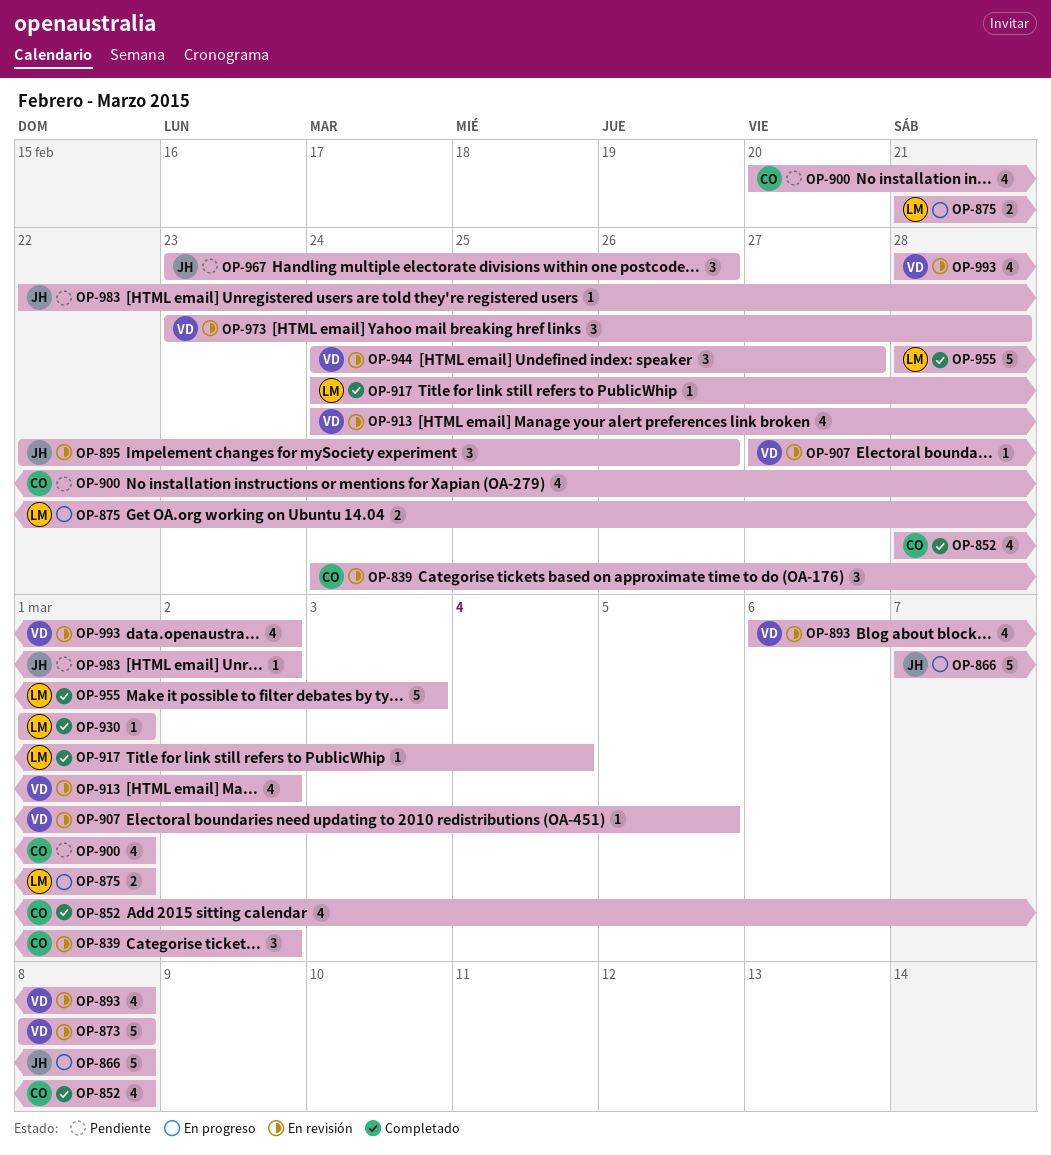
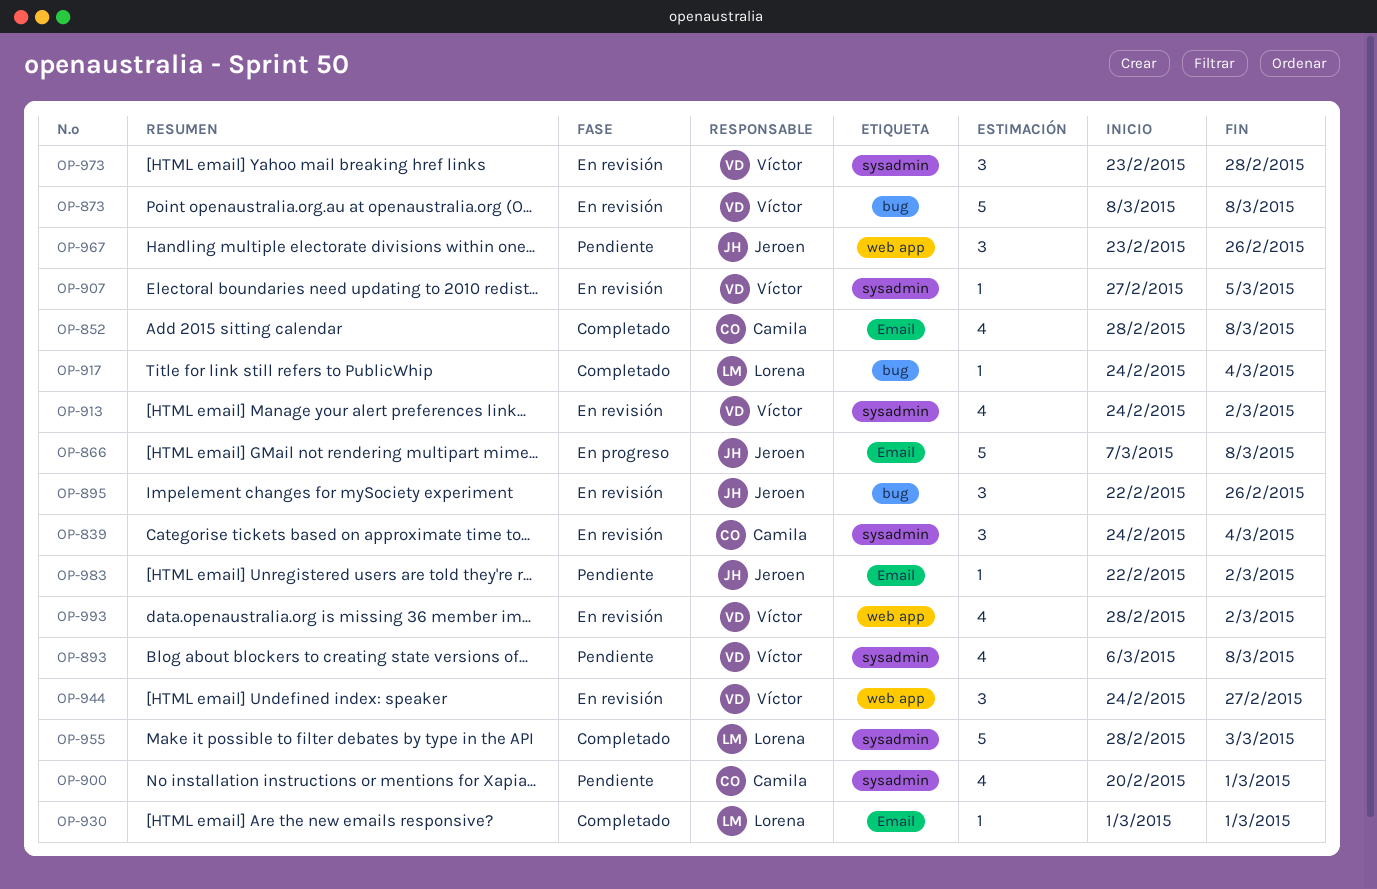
OP-839, due: Mar 2 -> Mar 4
OP-875: present -> none
OP-893, status: En revisión -> Pendiente

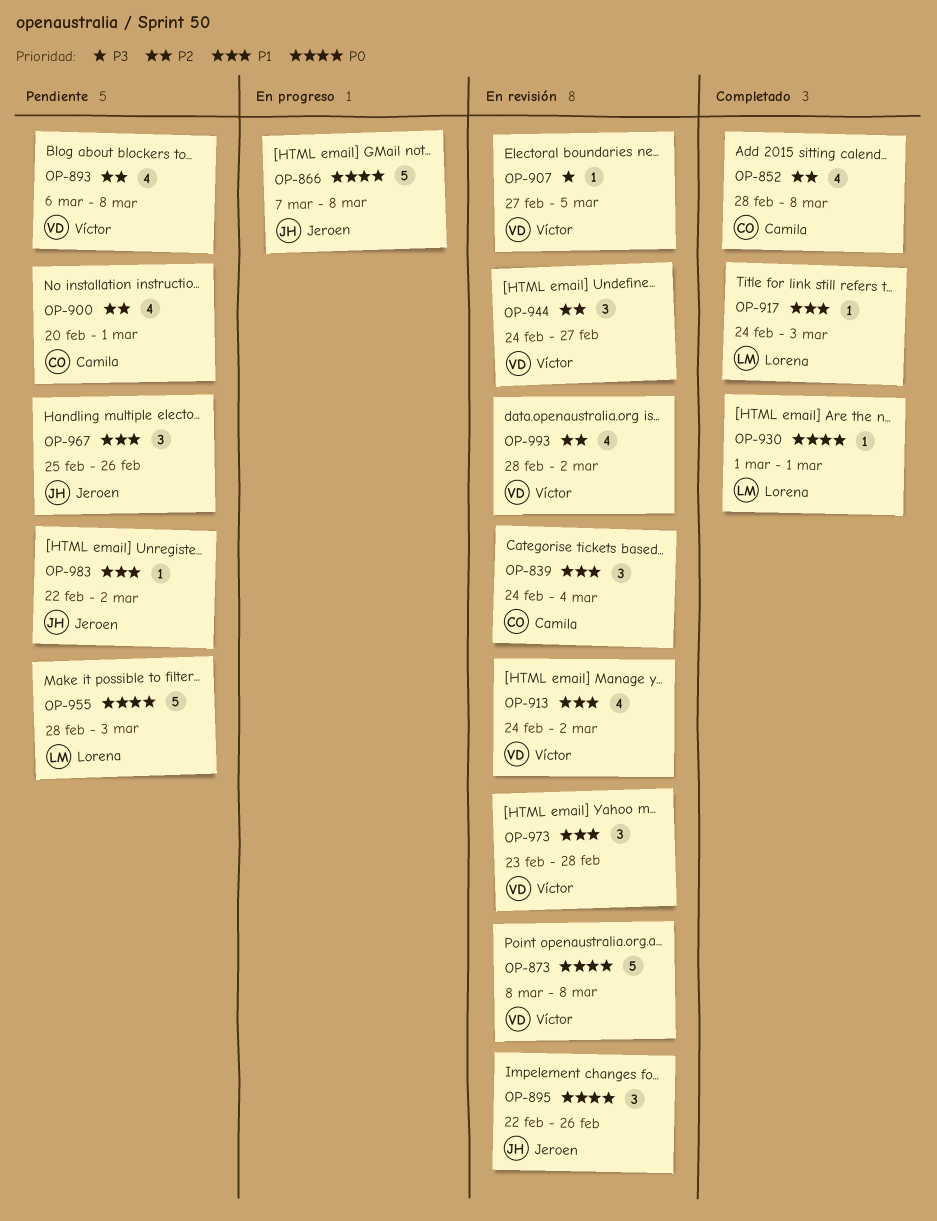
OP-917, due: Mar 4 -> Mar 3
OP-955, status: Completado -> Pendiente
OP-967, start: Feb 23 -> Feb 25

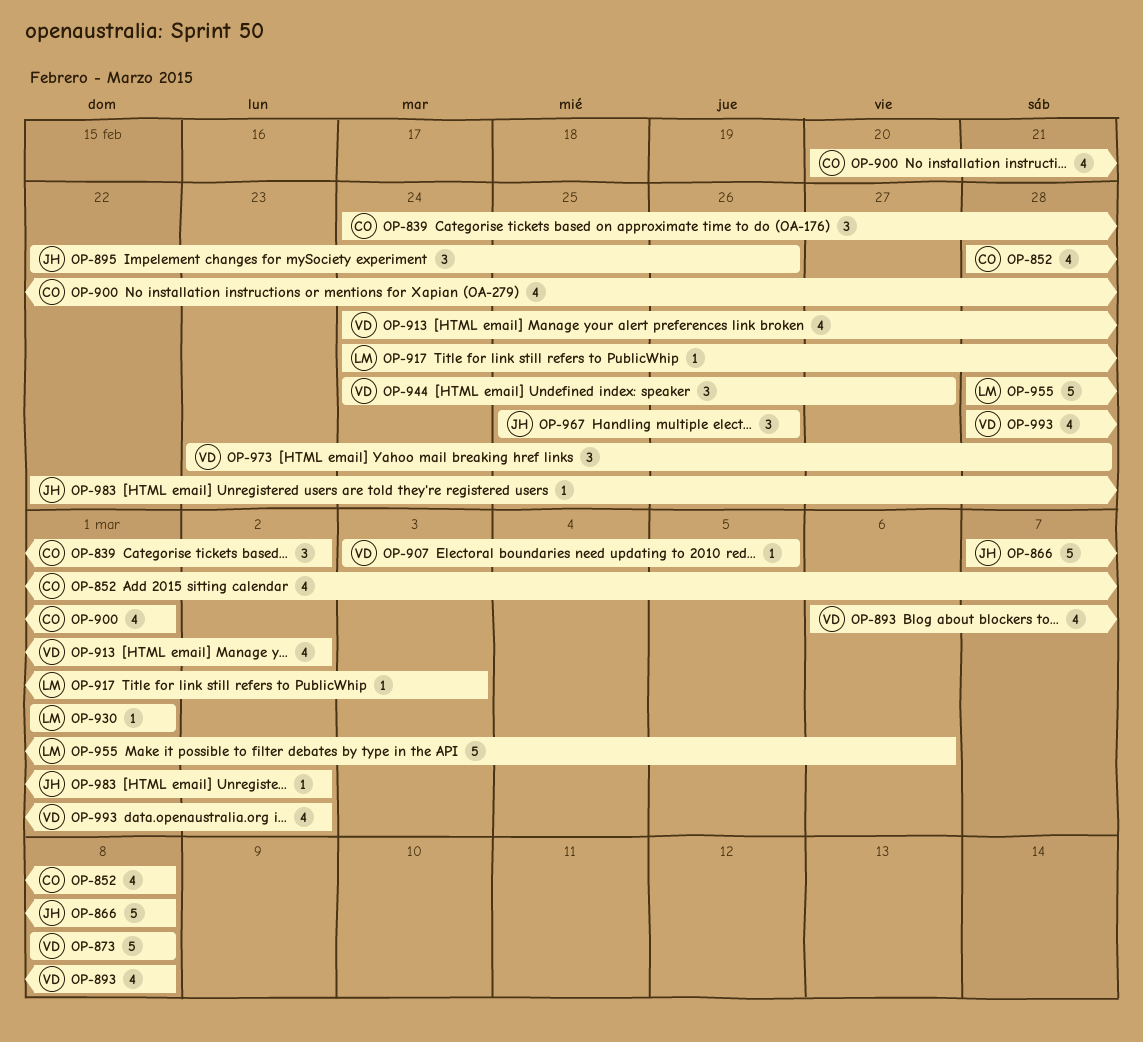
OP-839, due: Mar 4 -> Mar 2
OP-907, start: Feb 27 -> Mar 3
OP-955, due: Mar 3 -> Mar 6

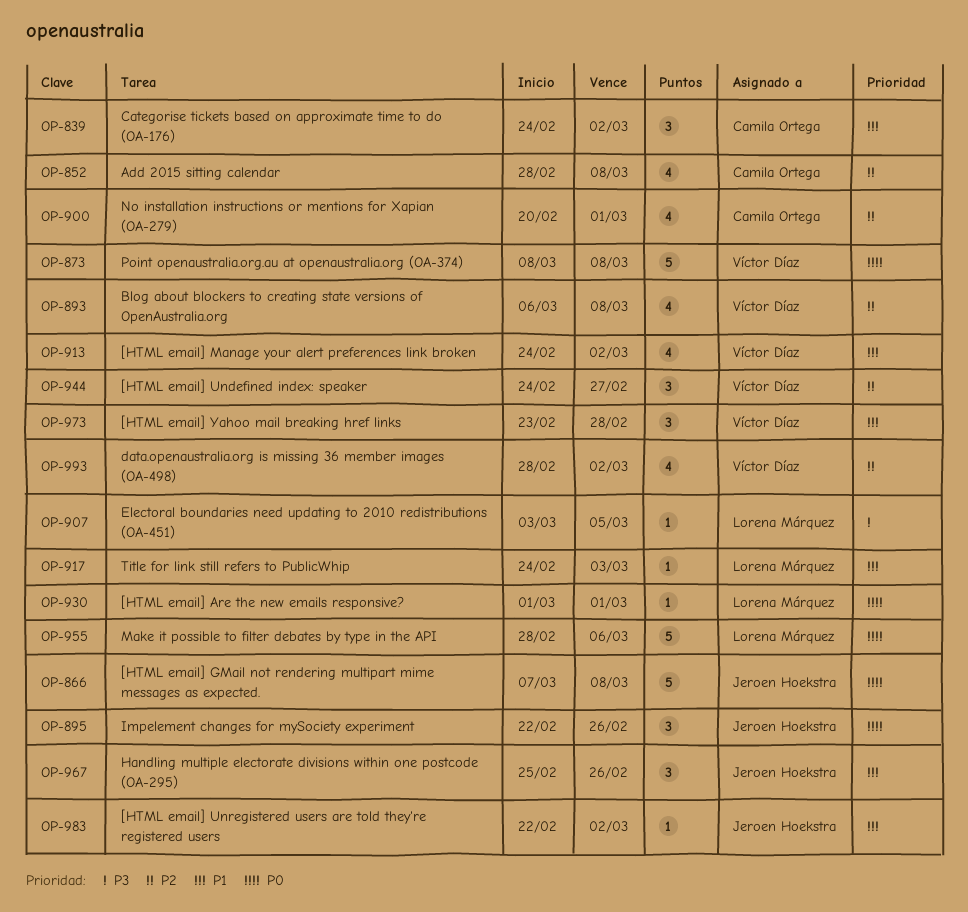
OP-907, owner: Víctor Díaz -> Lorena Márquez

